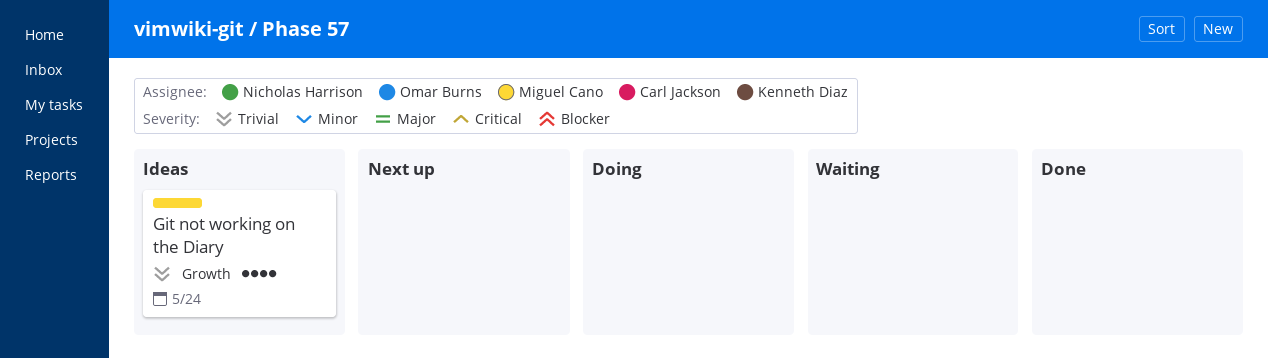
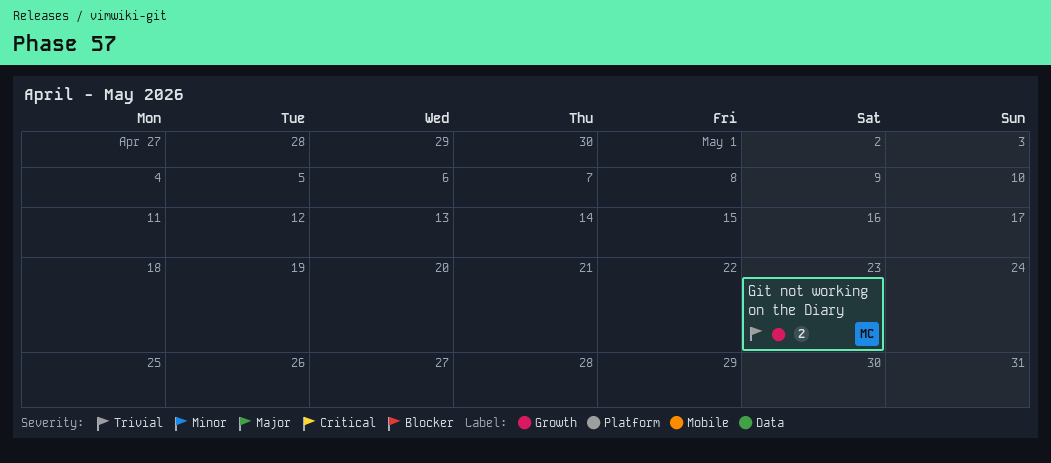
Git not working on the Diary, estimate: 4 -> 2
Git not working on the Diary, due: May 24 -> May 23

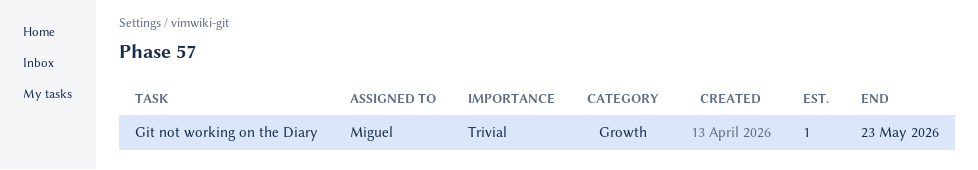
Git not working on the Diary, estimate: 2 -> 1

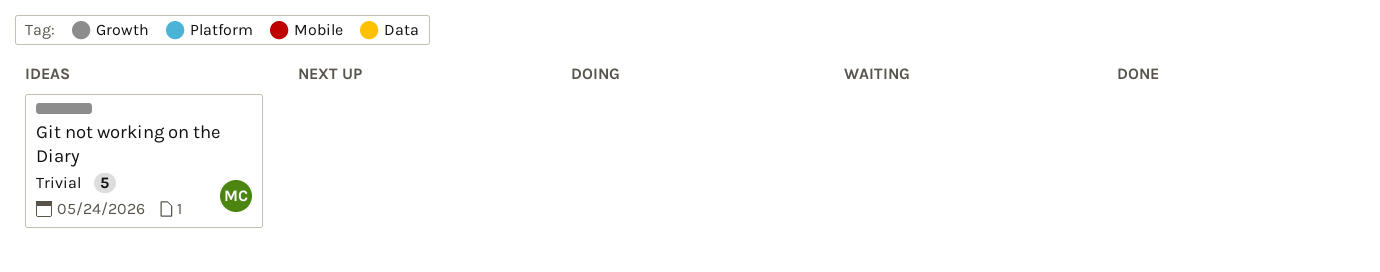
Git not working on the Diary, estimate: 1 -> 5
Git not working on the Diary, due: May 23 -> May 24

